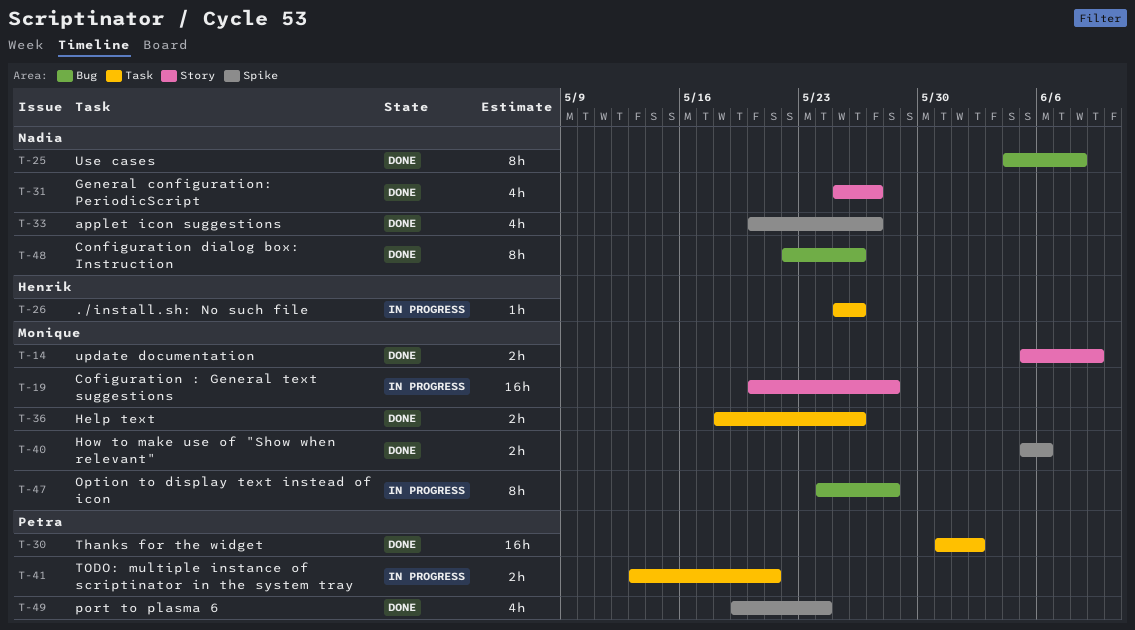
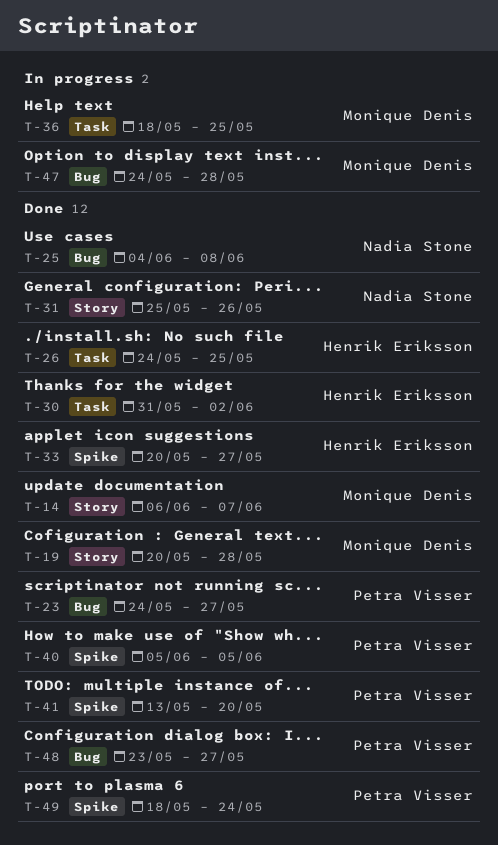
T-14, start: Jun 5 -> Jun 6
T-14, due: Jun 9 -> Jun 7
T-19, status: In progress -> Done
T-23: none -> present
T-26, status: In progress -> Done
T-26, start: May 25 -> May 24
T-26, due: May 26 -> May 25
T-30, owner: Petra Visser -> Henrik Eriksson
T-31, due: May 27 -> May 26
T-33, owner: Nadia Stone -> Henrik Eriksson
T-36, status: Done -> In progress
T-36, due: May 26 -> May 25
T-40, owner: Monique Denis -> Petra Visser
T-40, due: Jun 6 -> Jun 5
T-41, status: In progress -> Done
T-41, label: Task -> Spike
T-41, due: May 21 -> May 20
T-48, owner: Nadia Stone -> Petra Visser
T-48, start: May 22 -> May 23
T-48, due: May 26 -> May 27
T-49, start: May 19 -> May 18

